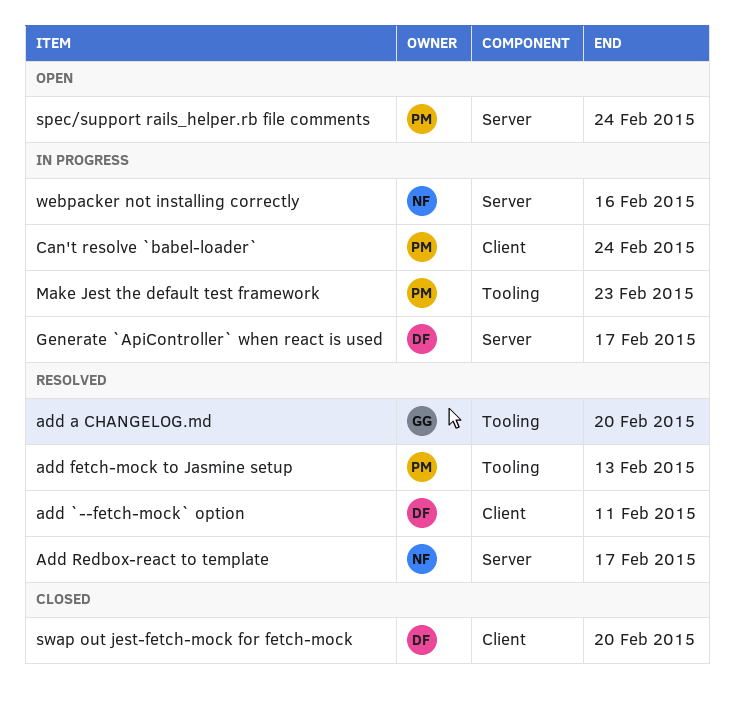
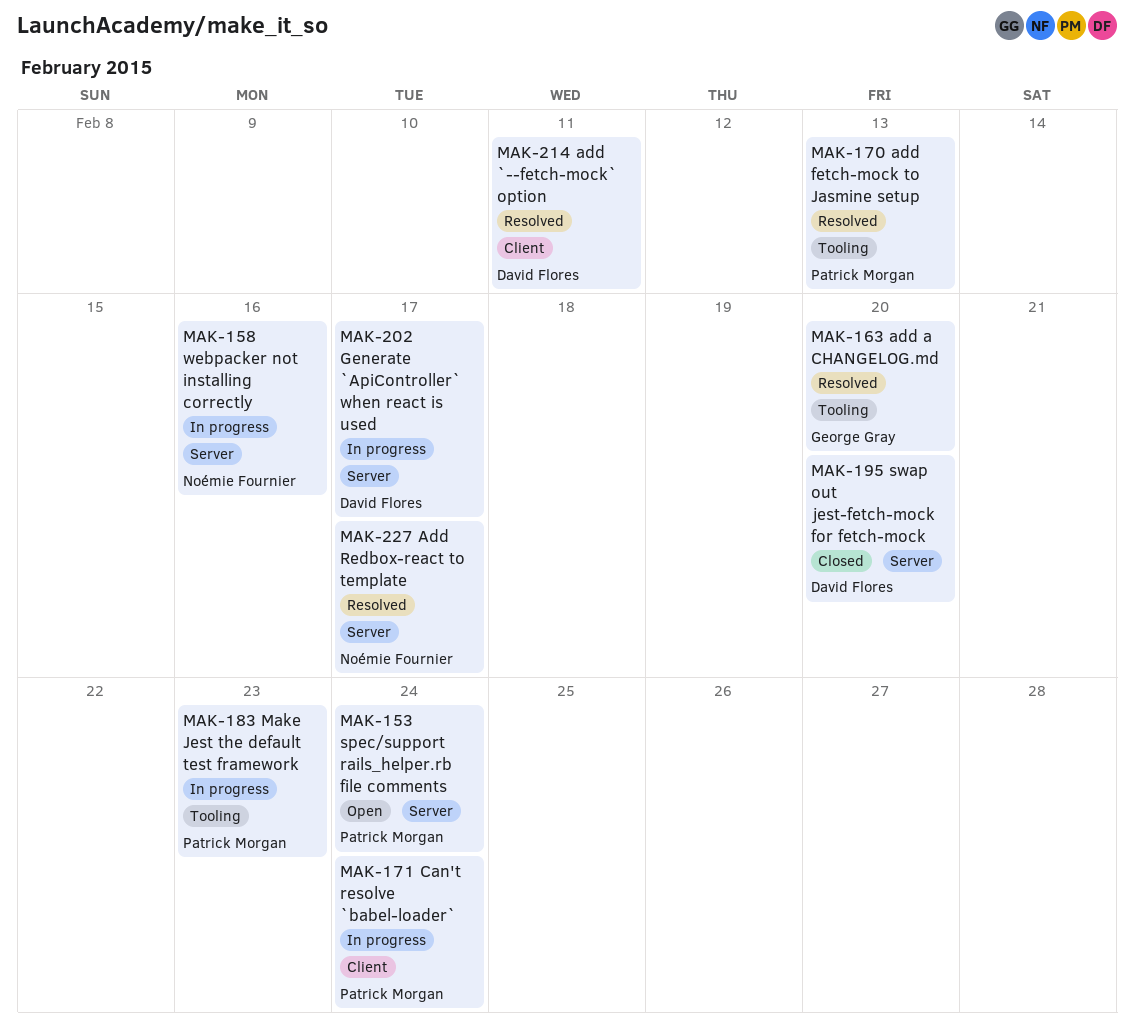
swap out jest-fetch-mock for fetch-mock, label: Client -> Server

